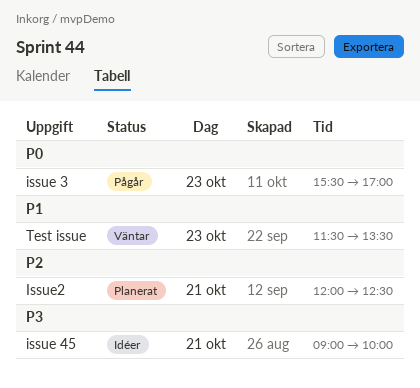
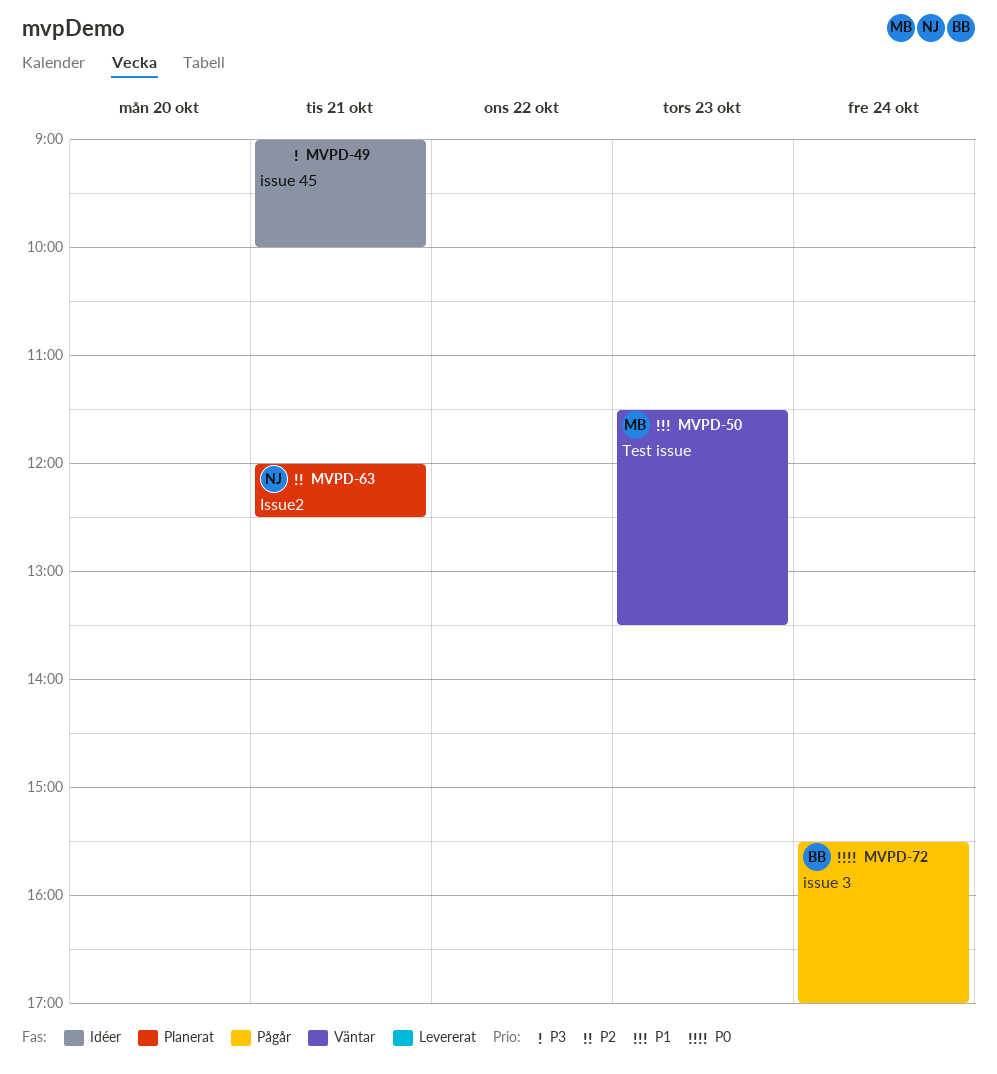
issue 3, day: Oct 23 -> Oct 24

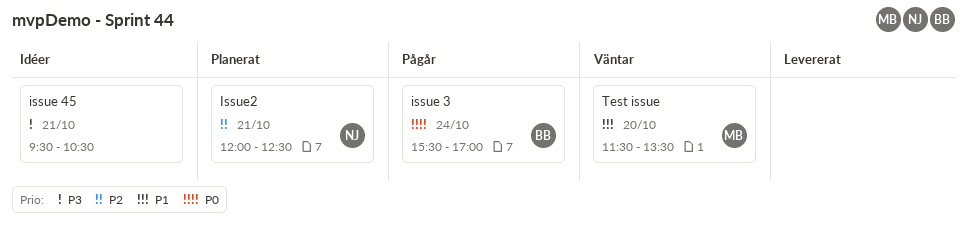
issue 45, begins: 09:00 -> 09:30
issue 45, ends: 10:00 -> 10:30
Test issue, day: Oct 23 -> Oct 20

